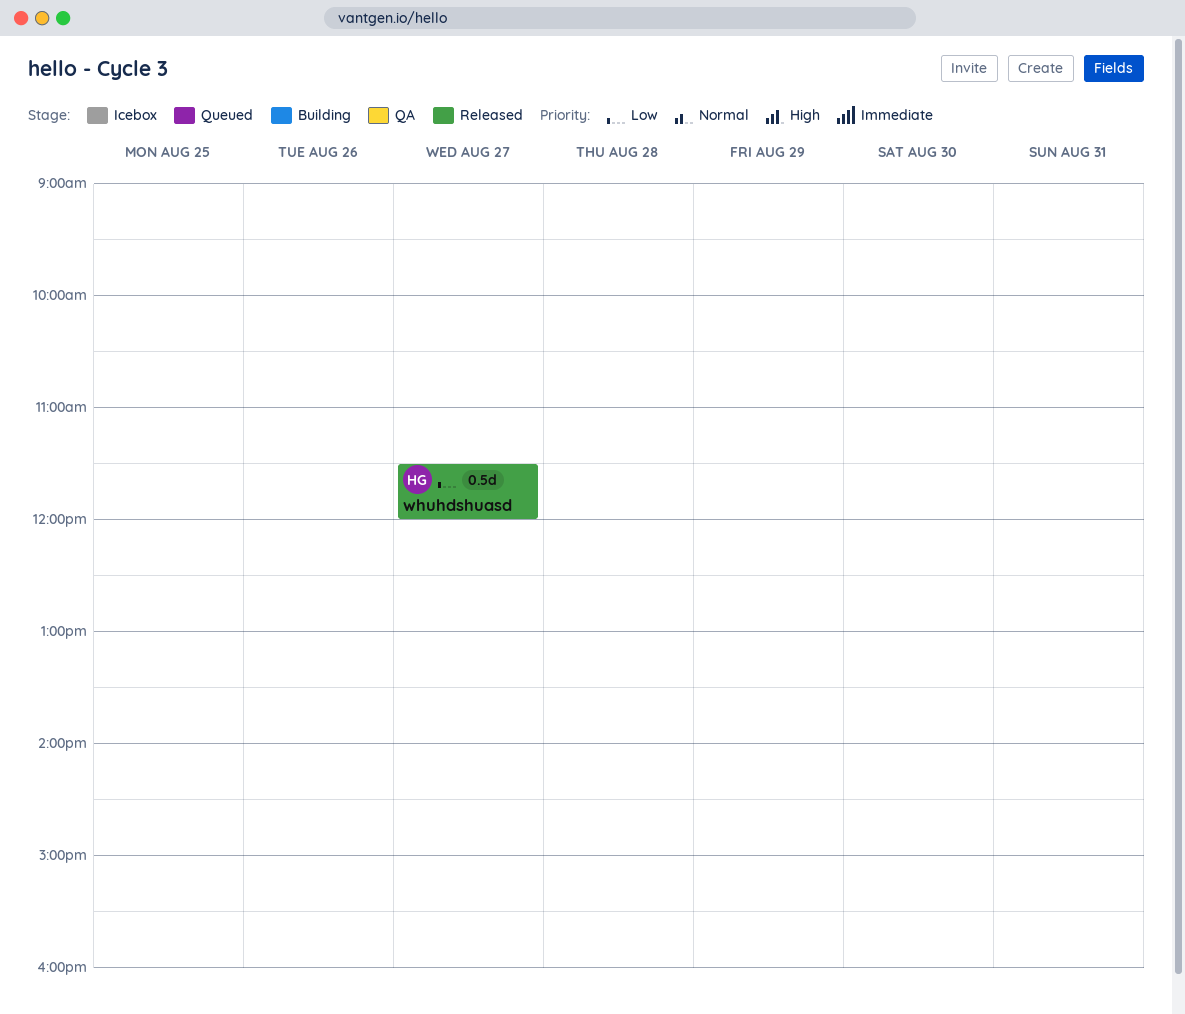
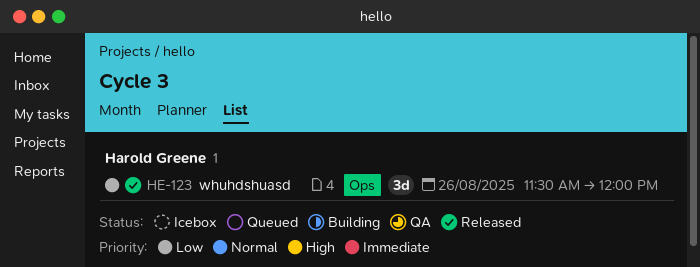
whuhdshuasd, estimate: 0.5d -> 3d
whuhdshuasd, day: Aug 27 -> Aug 26

